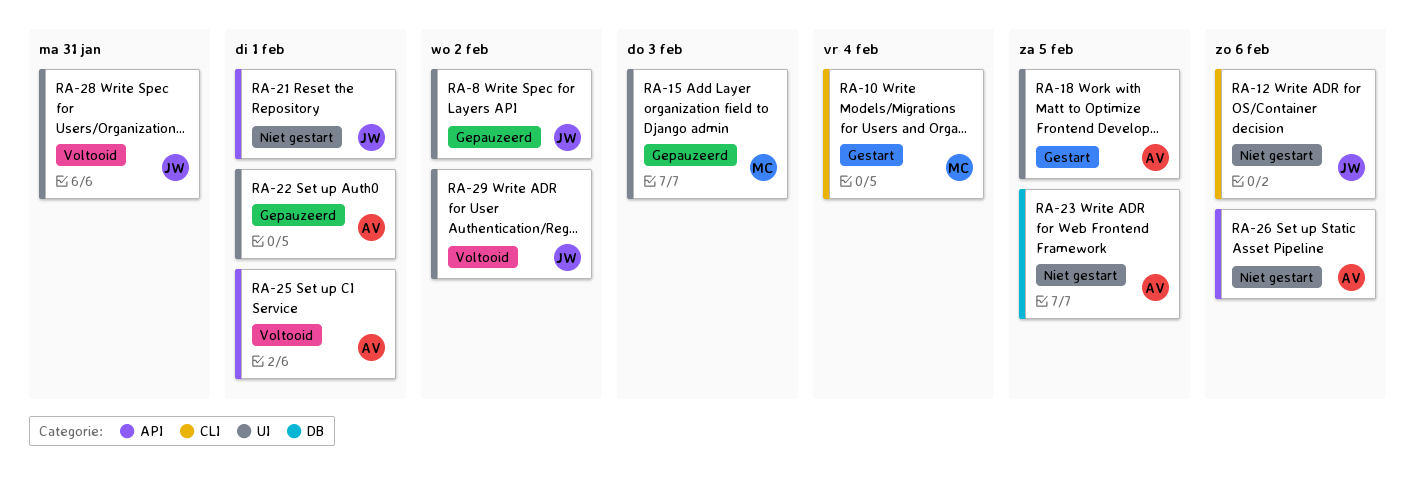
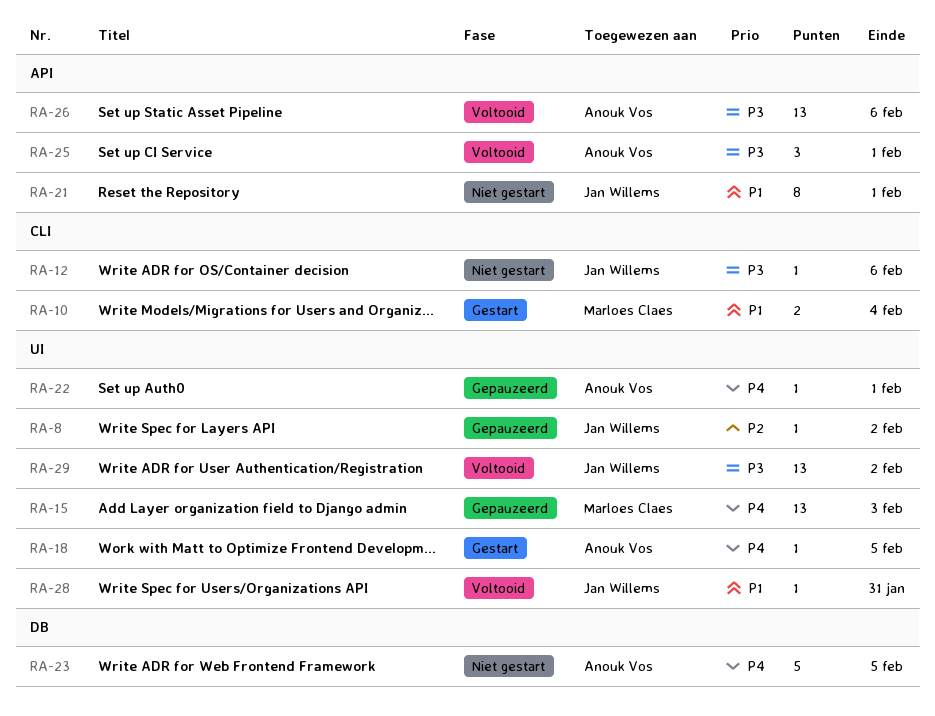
RA-26, status: Niet gestart -> Voltooid

